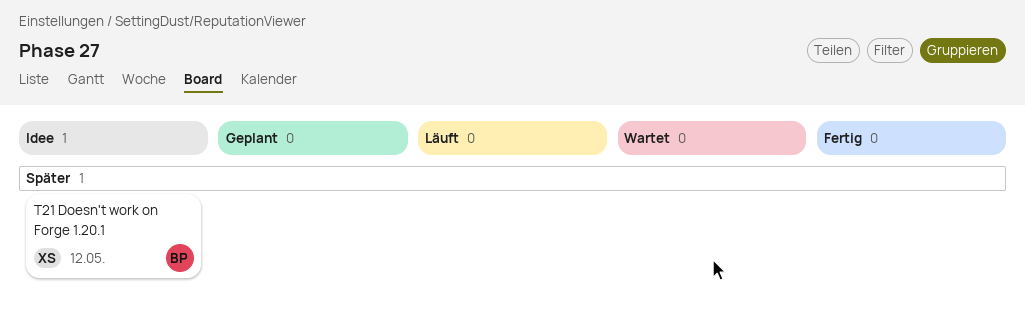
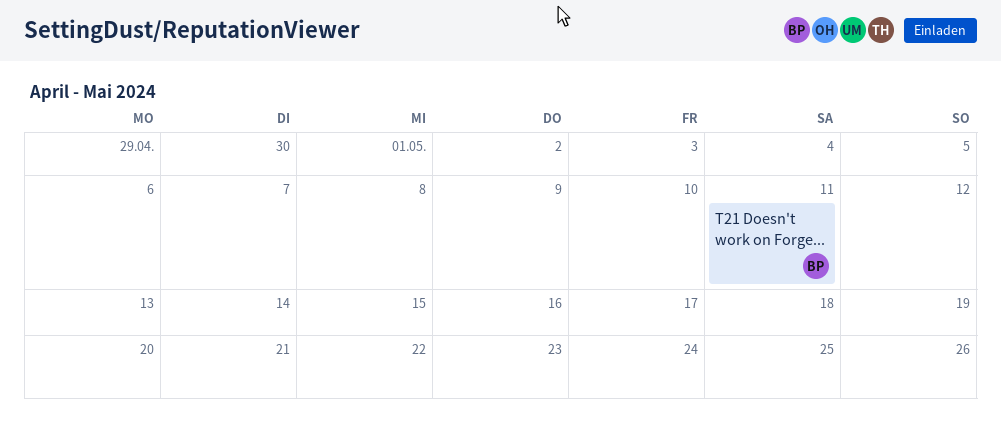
T21, due: May 12 -> May 11

